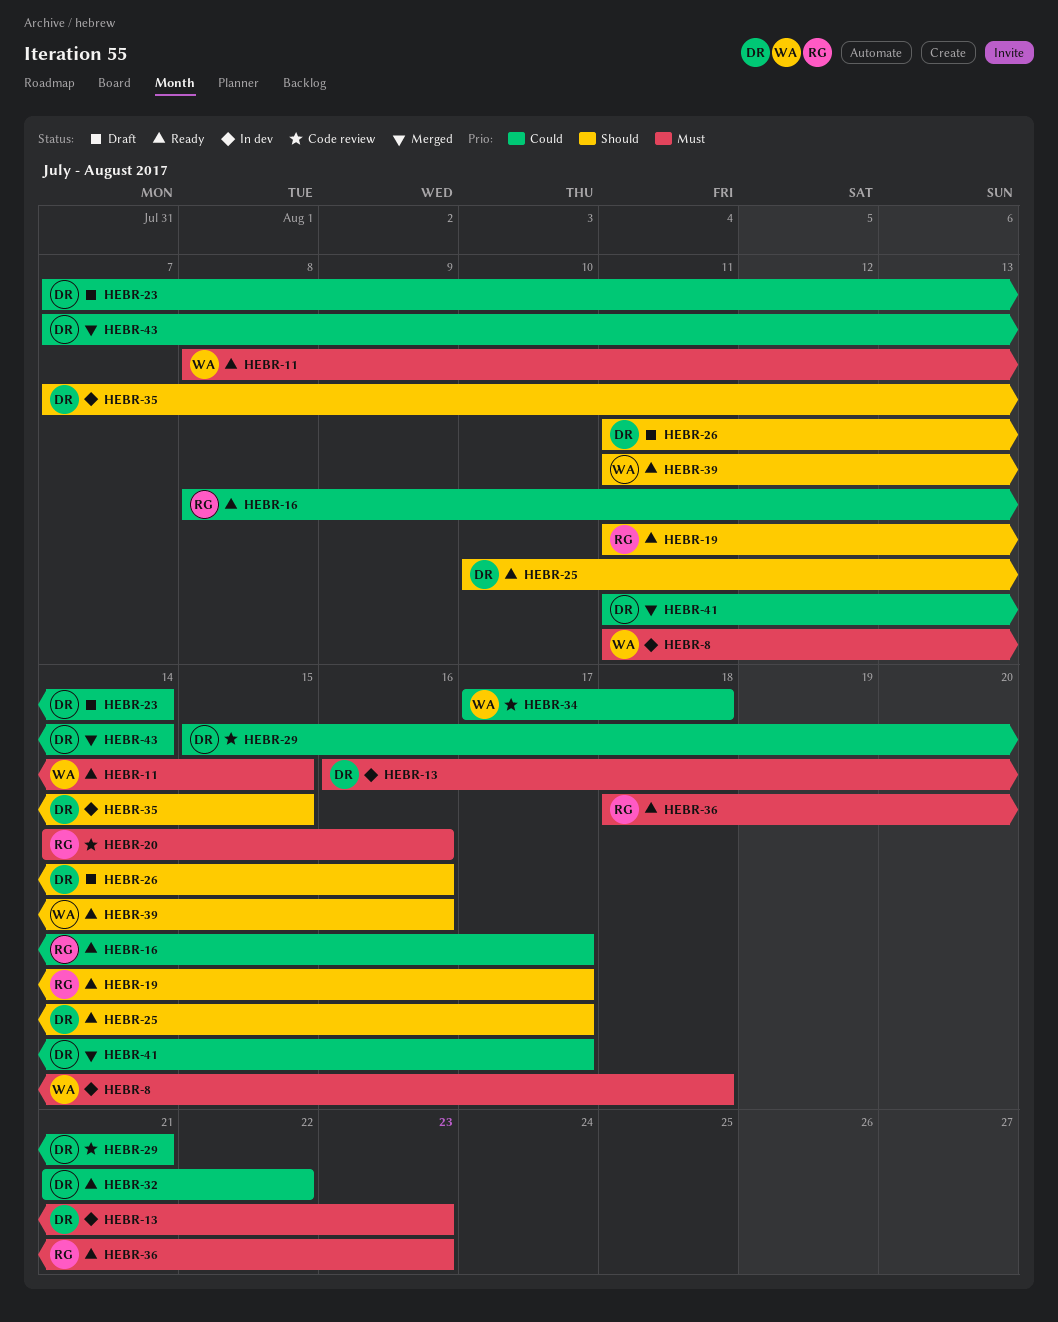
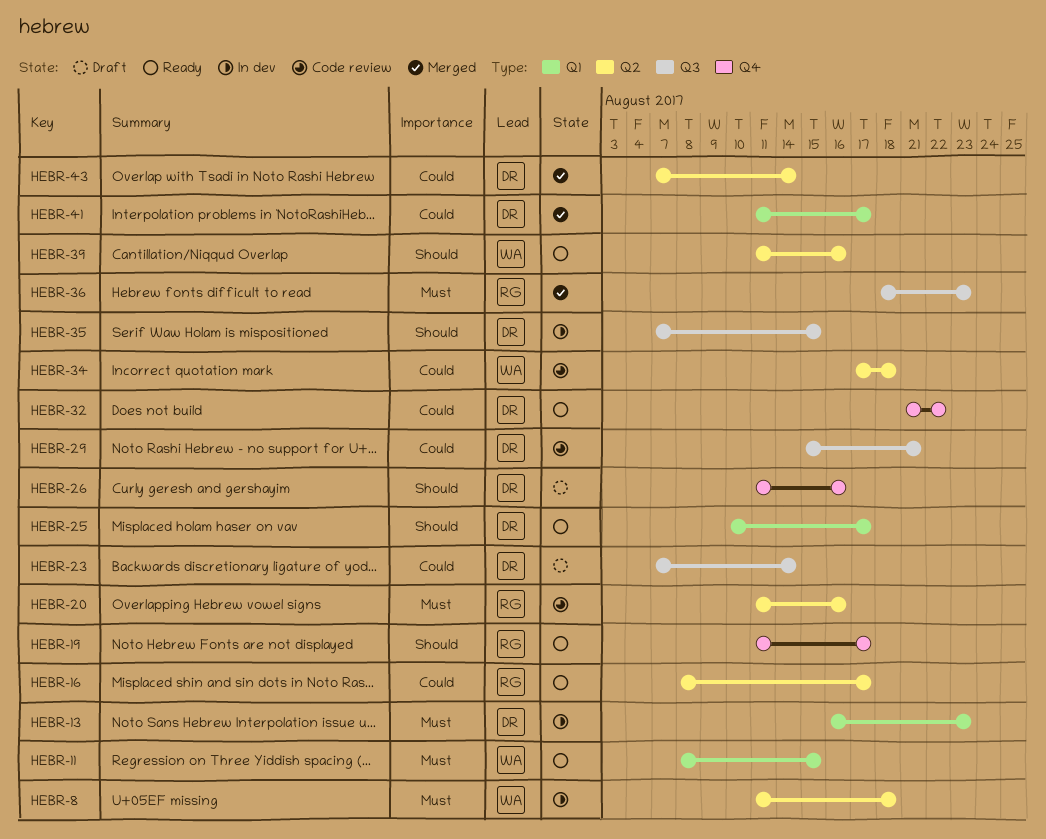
HEBR-20, start: Aug 14 -> Aug 11
HEBR-36, status: Ready -> Merged

